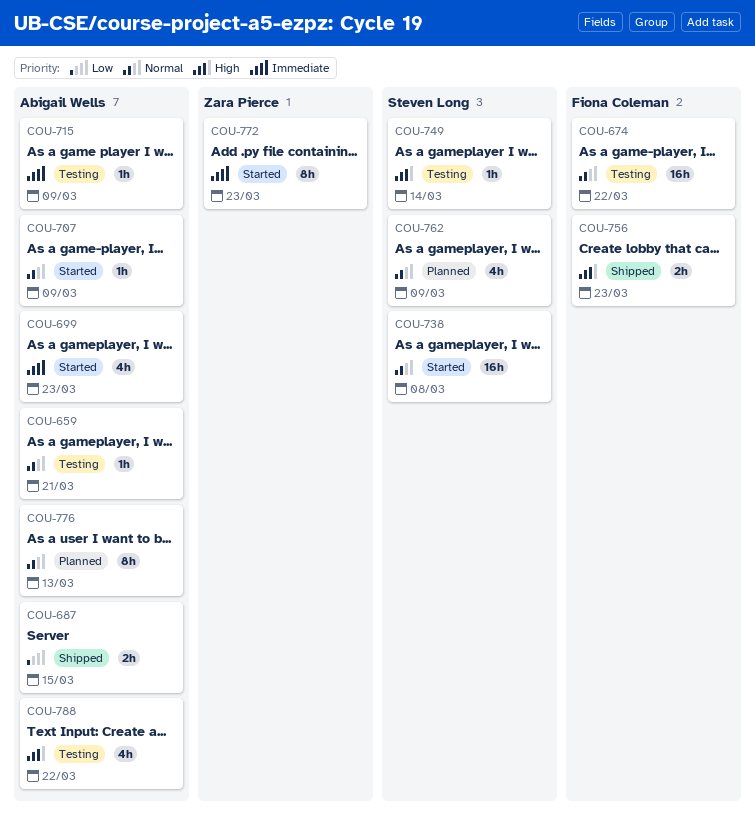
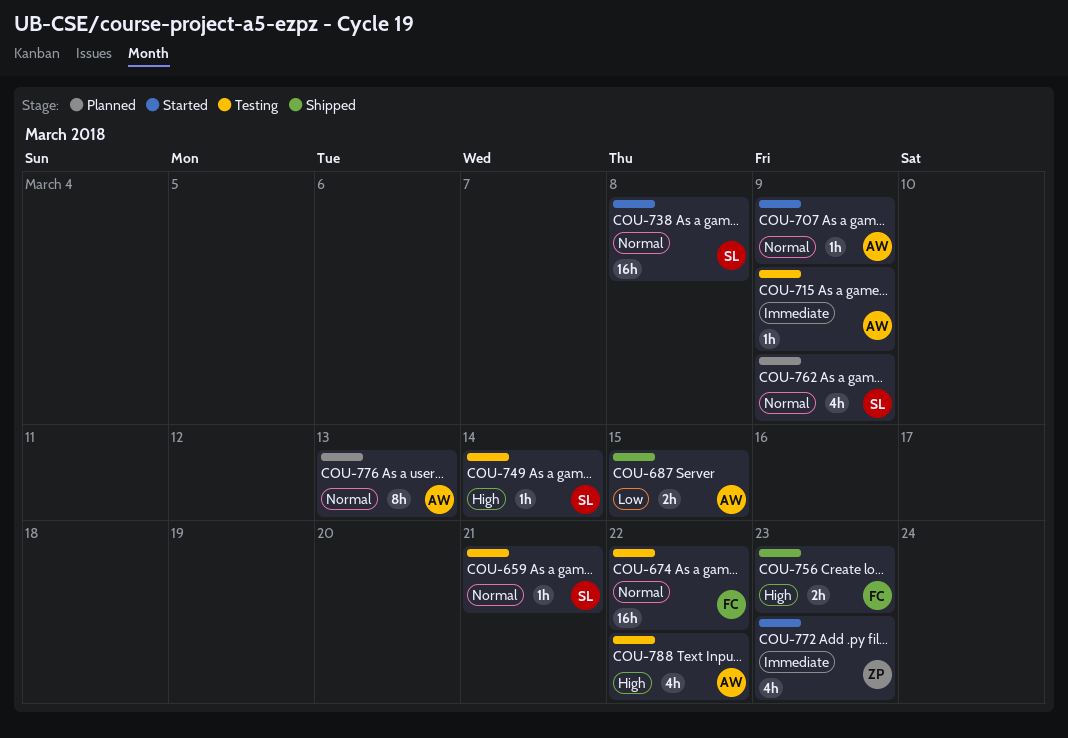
COU-659, owner: Abigail Wells -> Steven Long
COU-699: present -> none
COU-772, estimate: 8h -> 4h

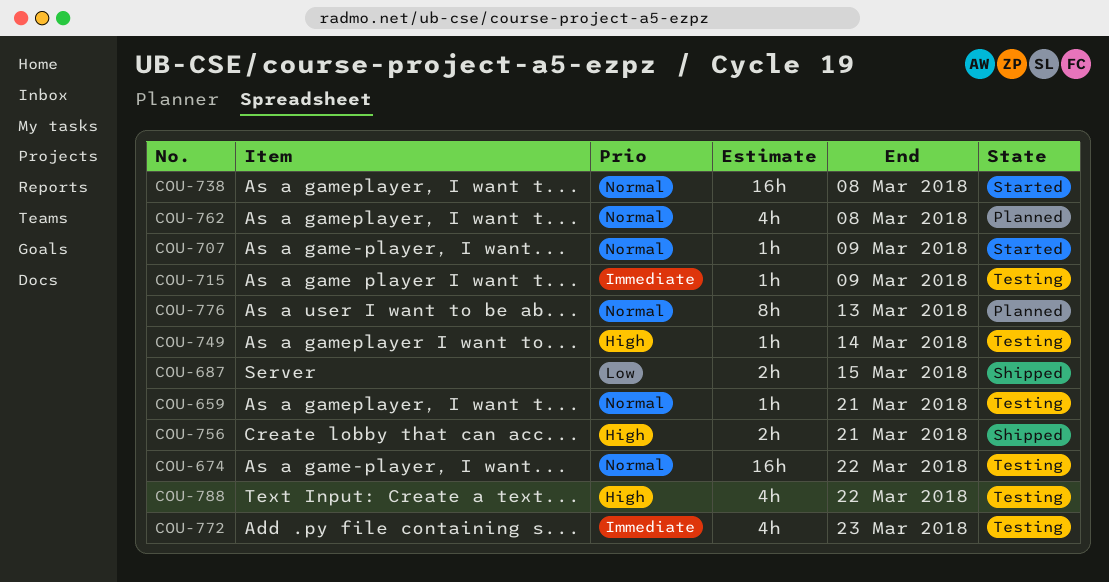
COU-756, due: Mar 23 -> Mar 21
COU-762, due: Mar 9 -> Mar 8
COU-772, status: Started -> Testing

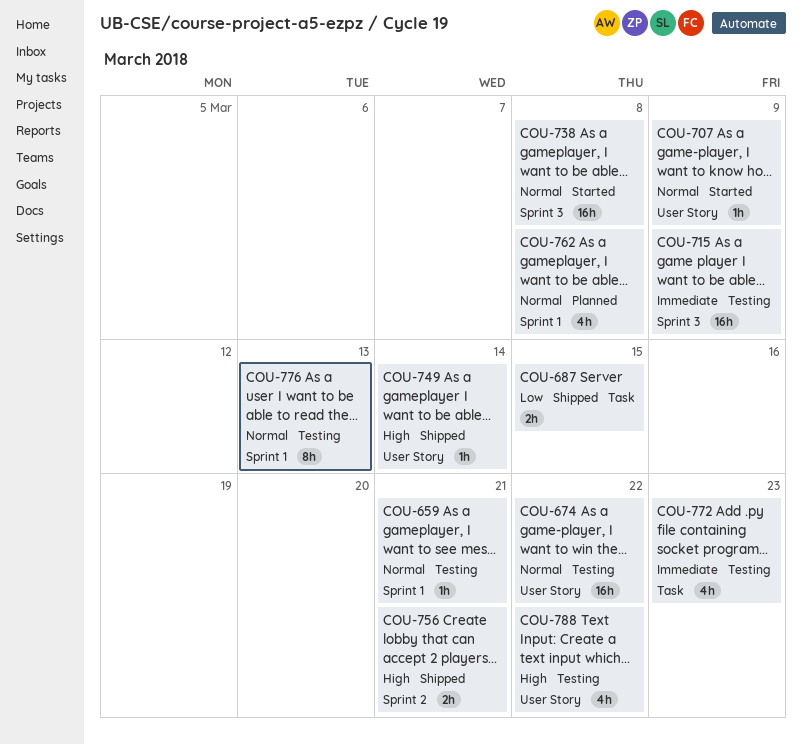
COU-715, estimate: 1h -> 16h
COU-749, status: Testing -> Shipped
COU-776, status: Planned -> Testing

